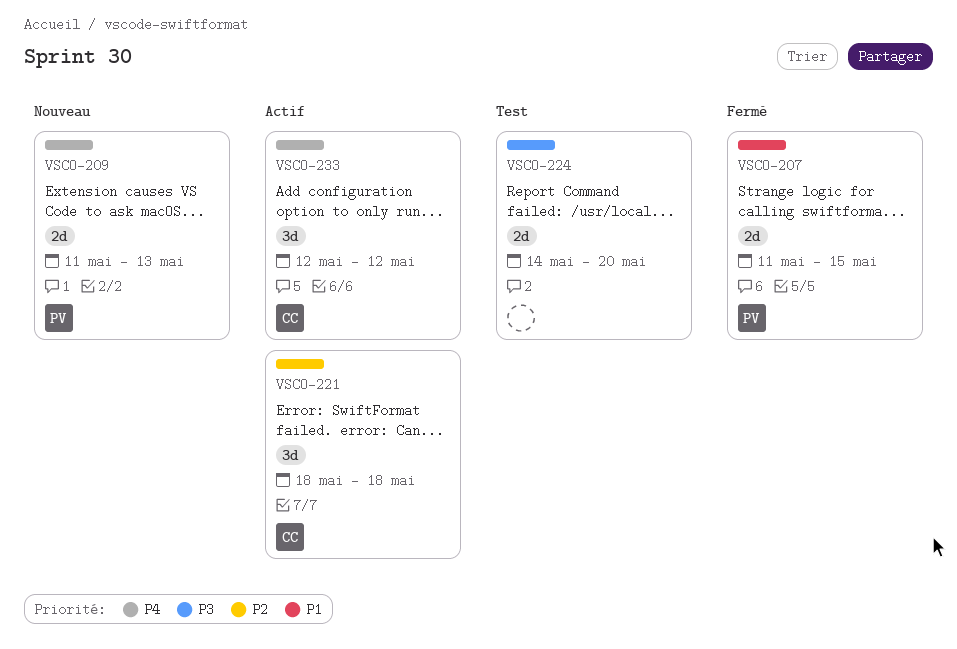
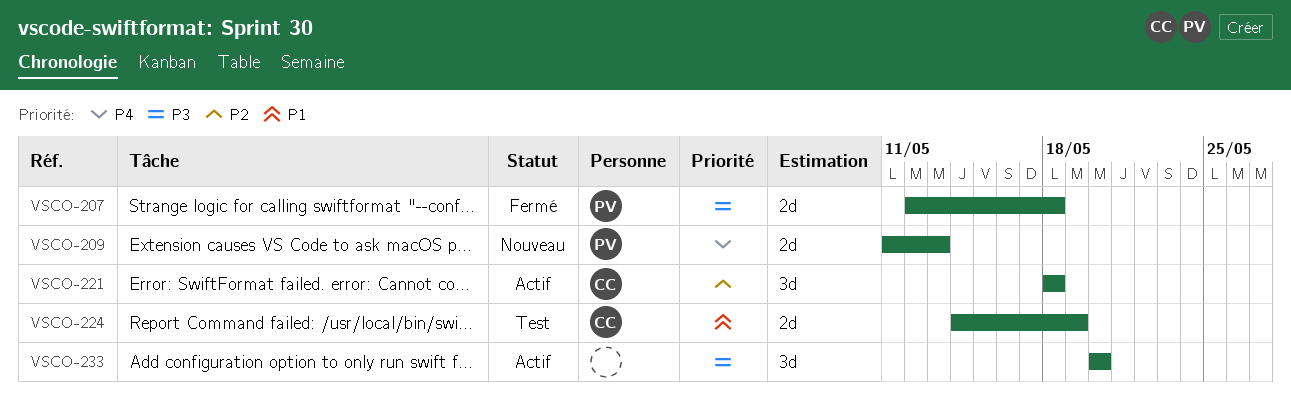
VSCO-207, priority: P1 -> P3
VSCO-207, start: May 11 -> May 12
VSCO-207, due: May 15 -> May 18
VSCO-224, owner: none -> CC
VSCO-224, priority: P3 -> P1
VSCO-224, due: May 20 -> May 19
VSCO-233, owner: CC -> none
VSCO-233, priority: P4 -> P3
VSCO-233, start: May 12 -> May 20
VSCO-233, due: May 12 -> May 20

